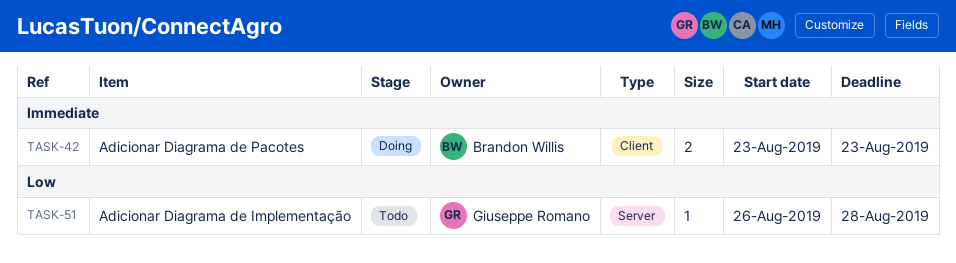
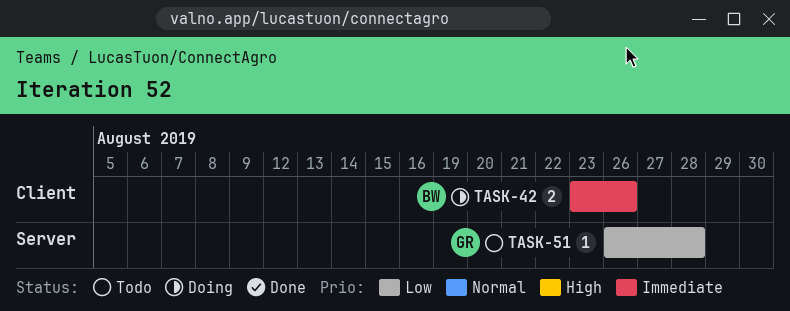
TASK-42, due: Aug 23 -> Aug 26

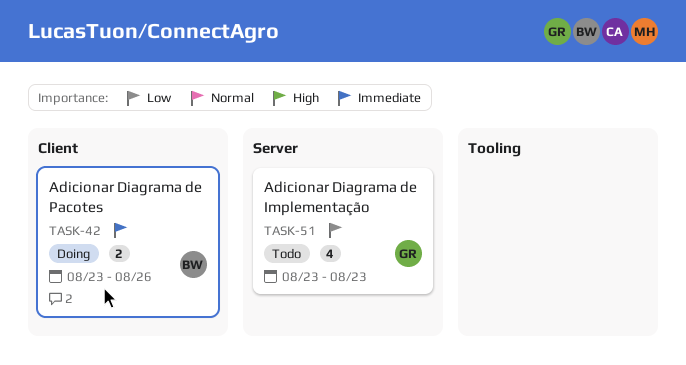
TASK-51, estimate: 1 -> 4
TASK-51, start: Aug 26 -> Aug 23
TASK-51, due: Aug 28 -> Aug 23

